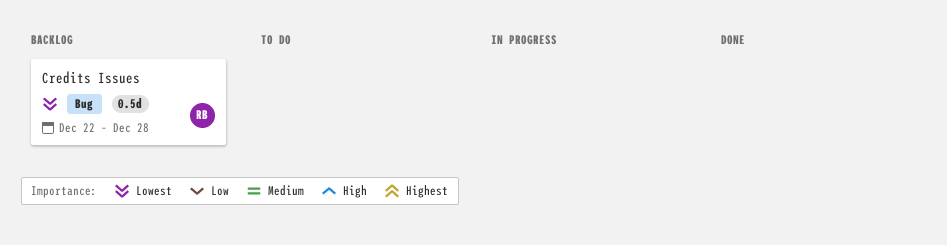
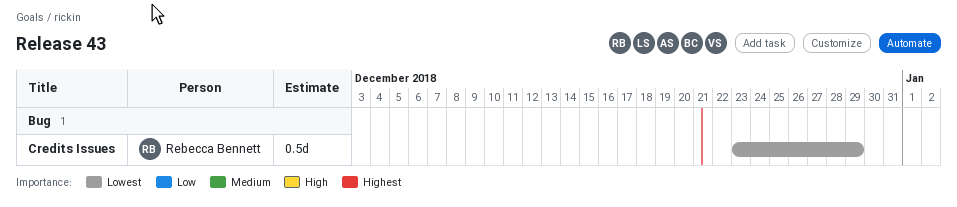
Credits Issues, start: Dec 22 -> Dec 23
Credits Issues, due: Dec 28 -> Dec 29

